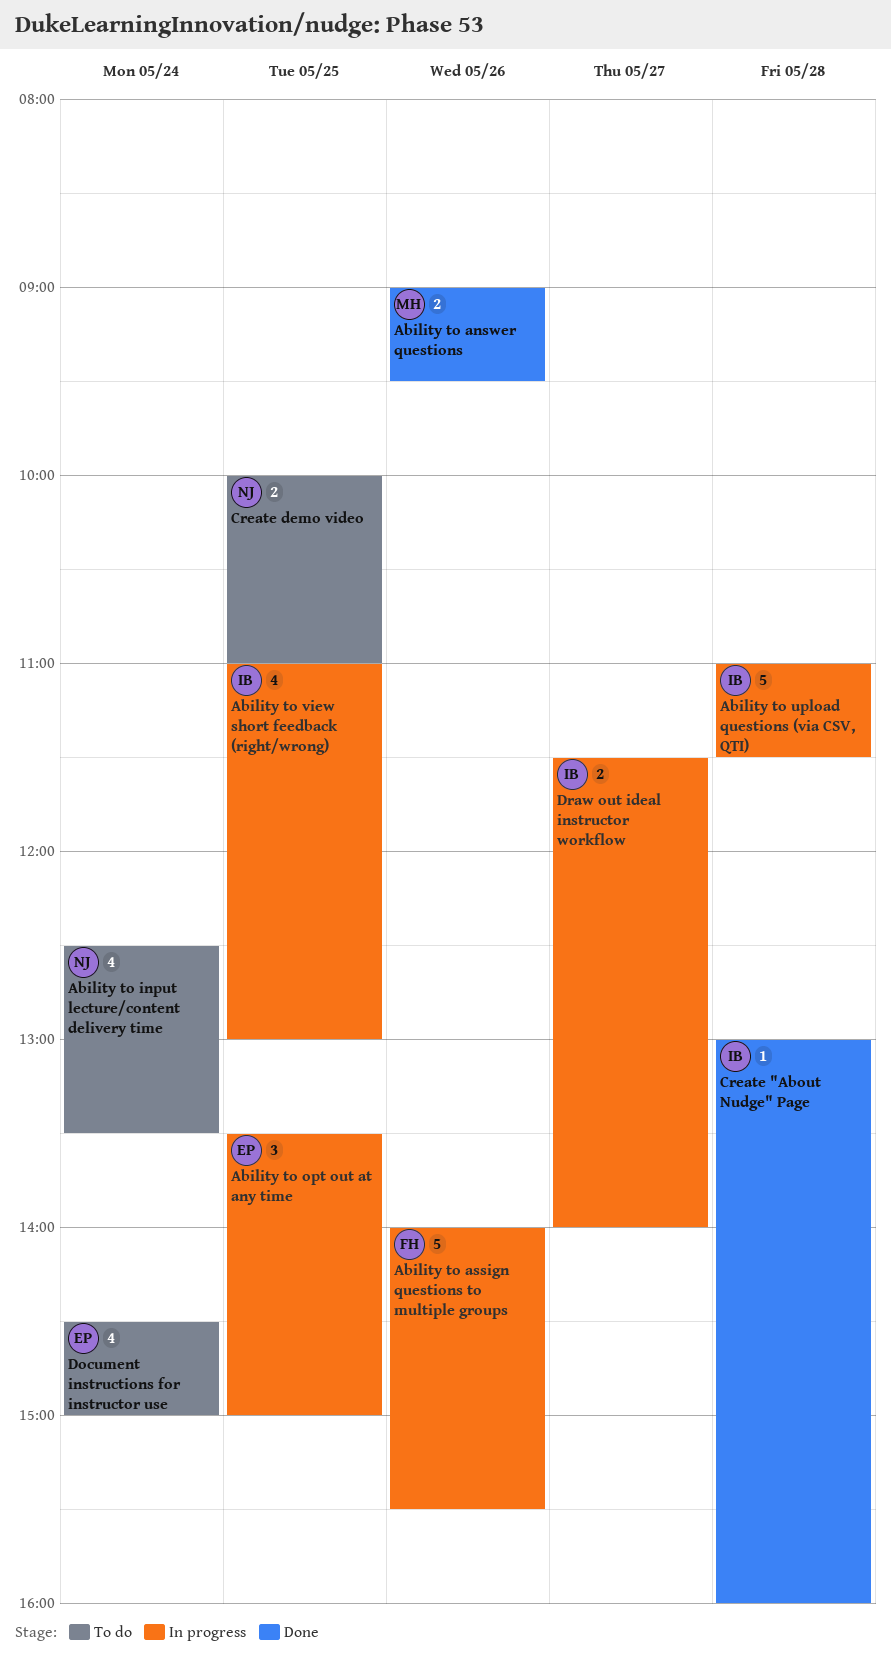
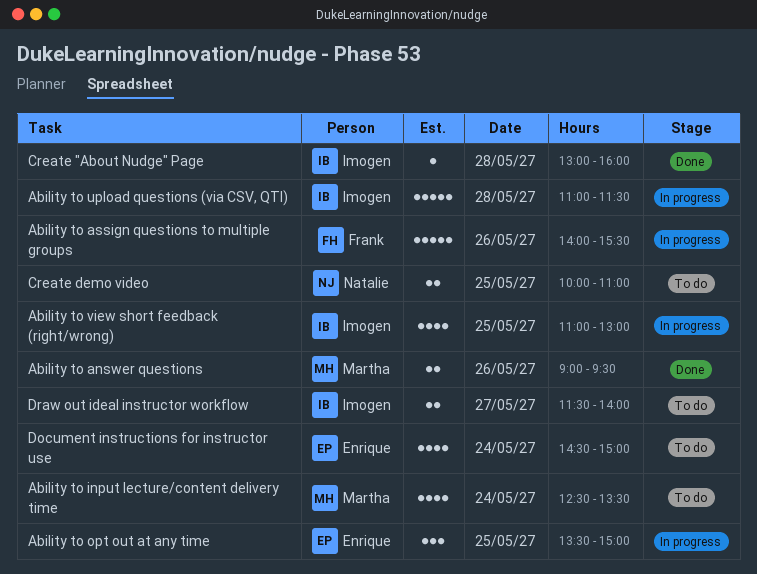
Ability to input lecture/content delivery time, owner: Natalie -> Martha
Draw out ideal instructor workflow, status: In progress -> To do

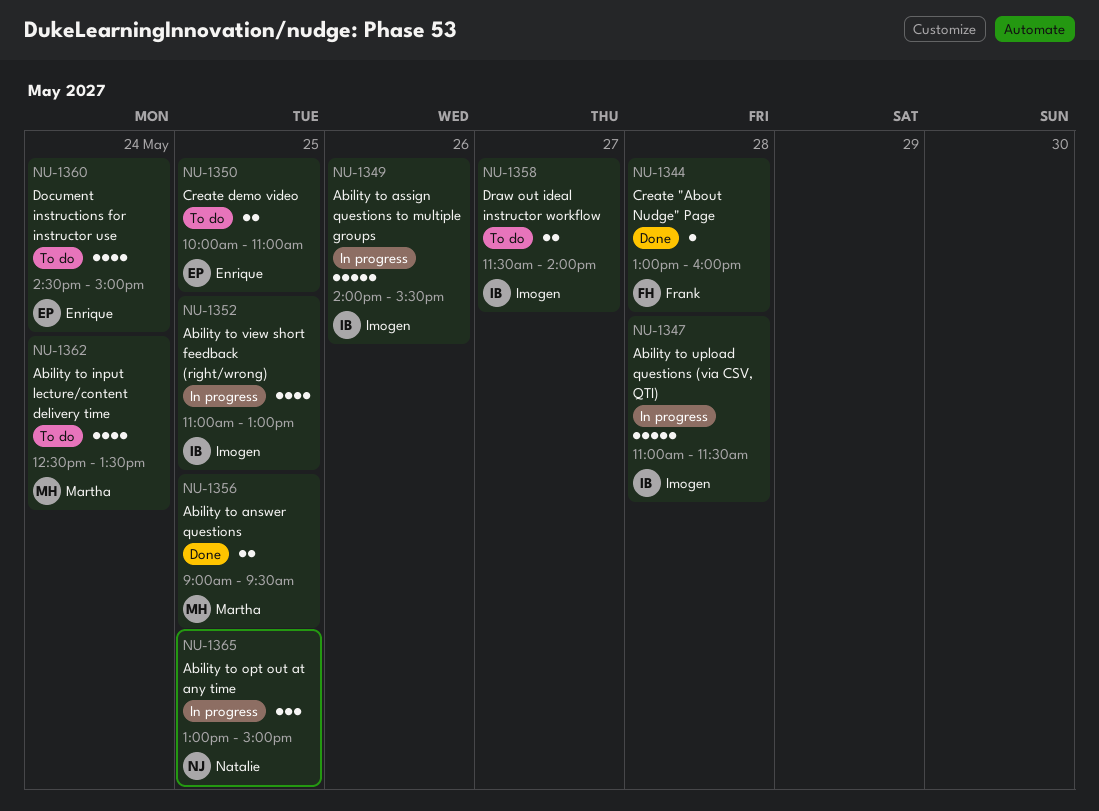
Ability to answer questions, day: May 26 -> May 25
Ability to assign questions to multiple groups, owner: Frank -> Imogen
Ability to opt out at any time, owner: Enrique -> Natalie
Ability to opt out at any time, begins: 13:30 -> 13:00
Create "About Nudge" Page, owner: Imogen -> Frank
Create demo video, owner: Natalie -> Enrique

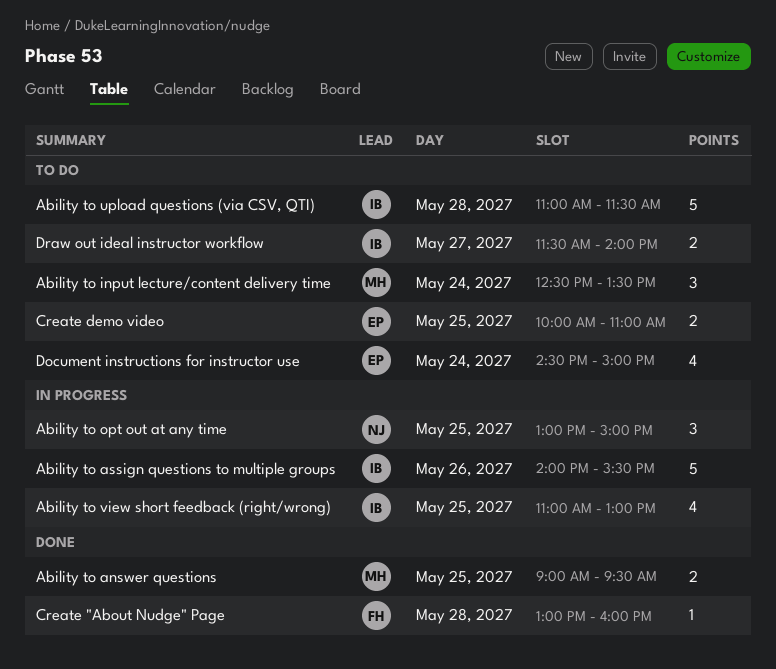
Ability to input lecture/content delivery time, estimate: 4 -> 3
Ability to upload questions (via CSV, QTI), status: In progress -> To do

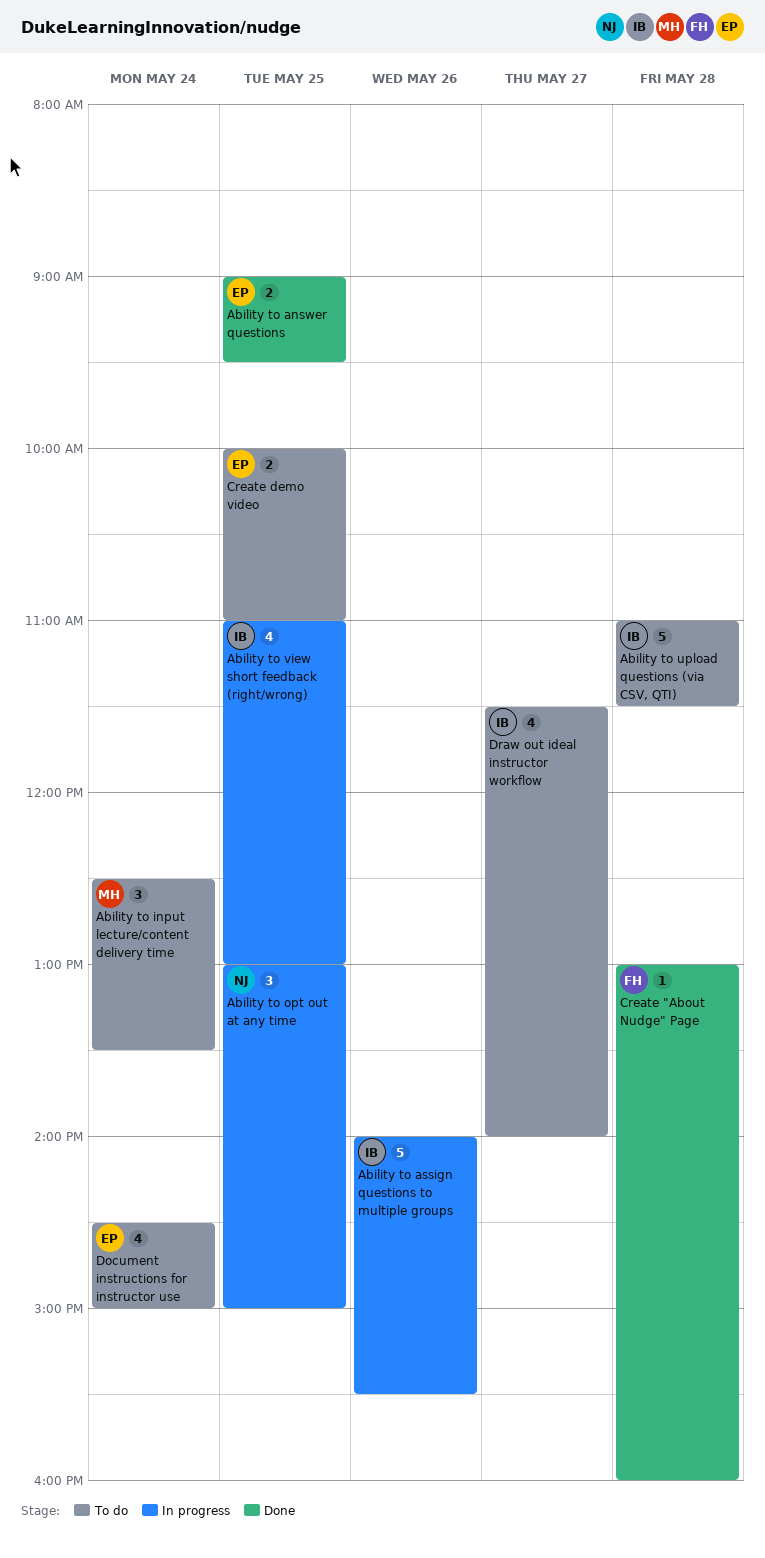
Ability to answer questions, owner: MH -> EP
Draw out ideal instructor workflow, estimate: 2 -> 4

